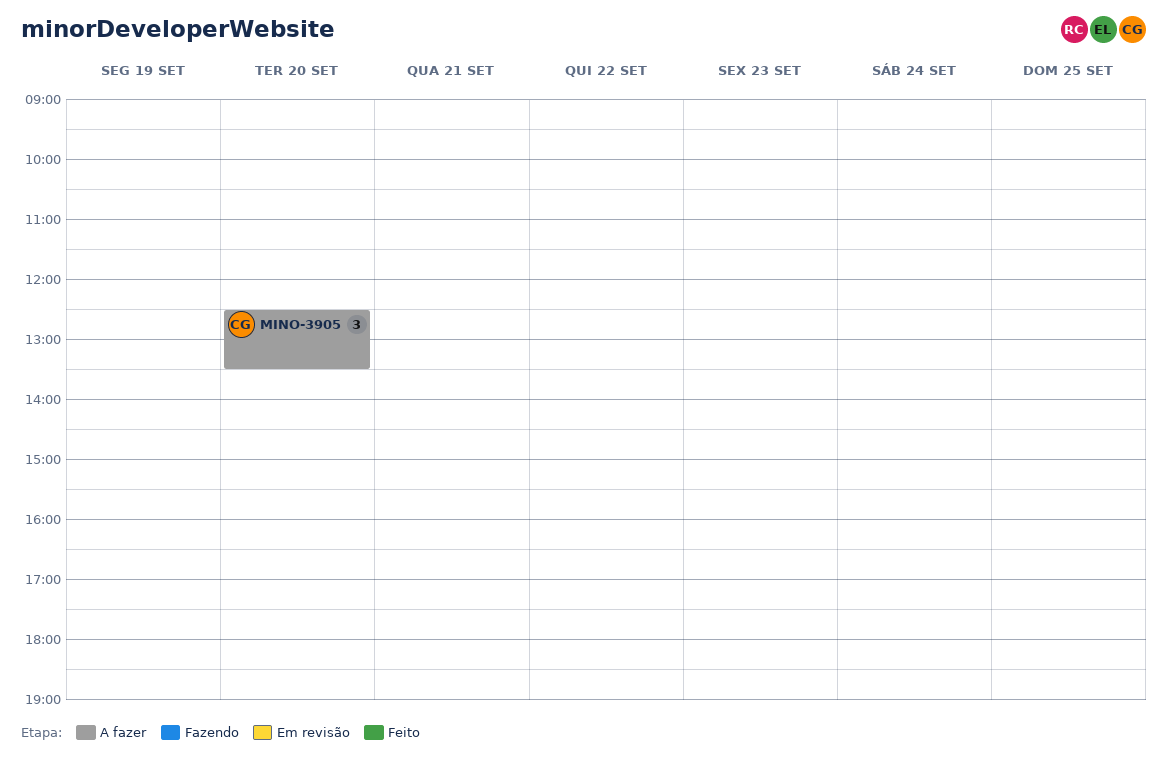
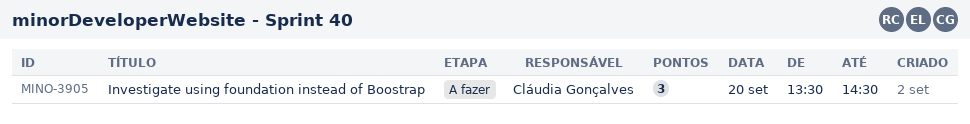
MINO-3905, begins: 12:30 -> 13:30
MINO-3905, ends: 13:30 -> 14:30

